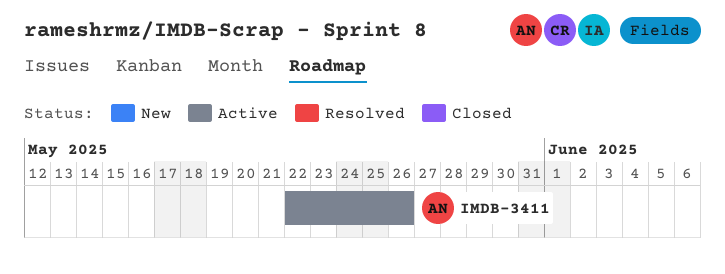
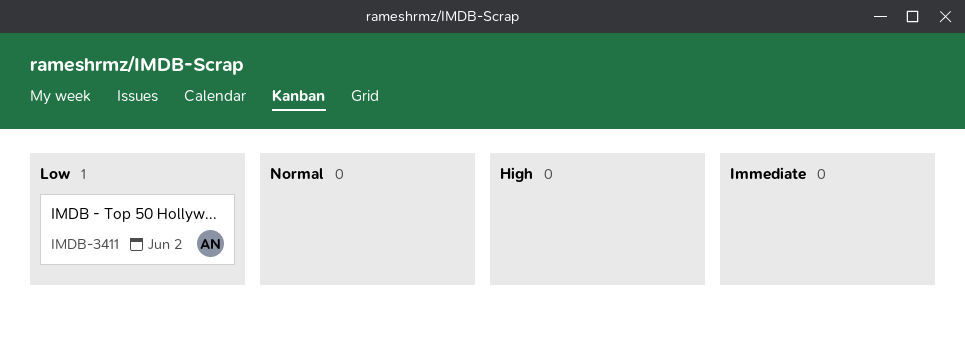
IMDB-3411, due: May 26 -> Jun 2

